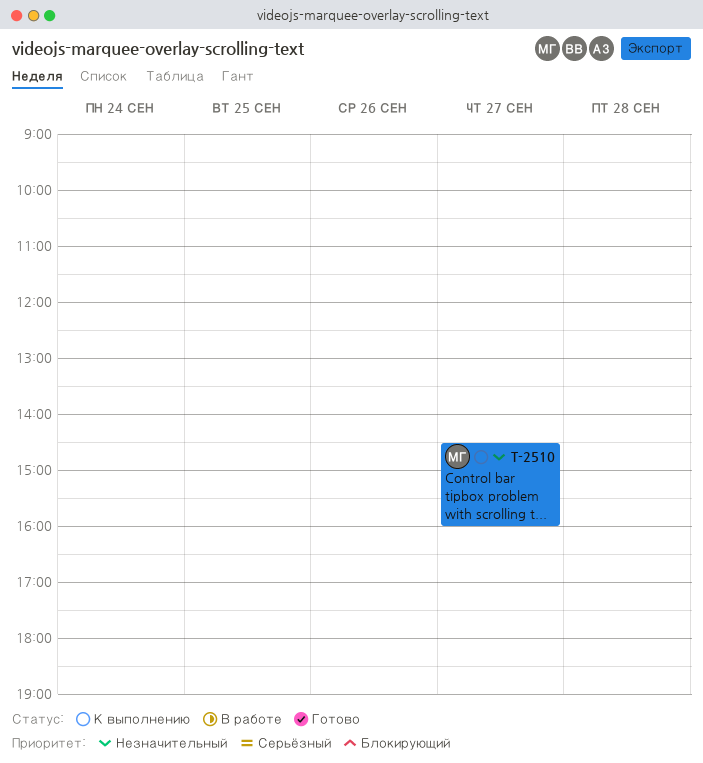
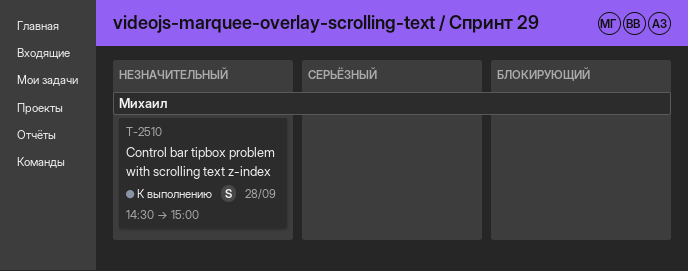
T-2510, day: Sep 27 -> Sep 28
T-2510, ends: 16:00 -> 15:00

